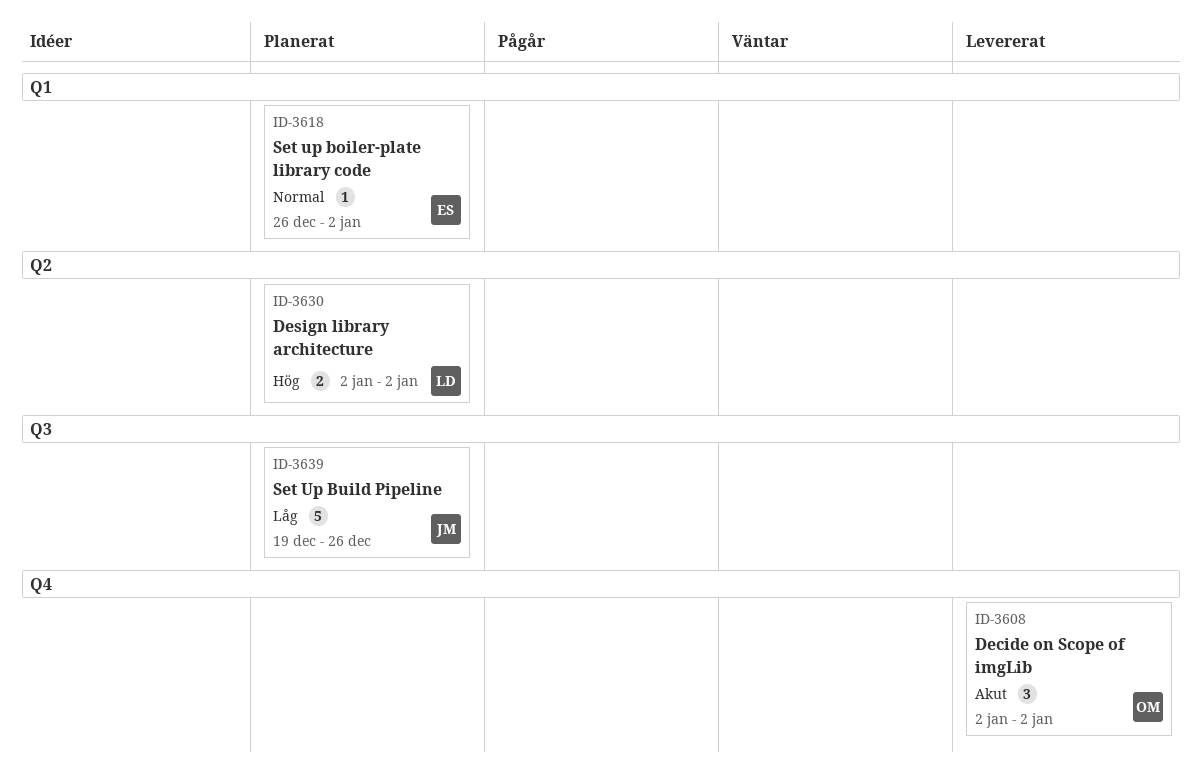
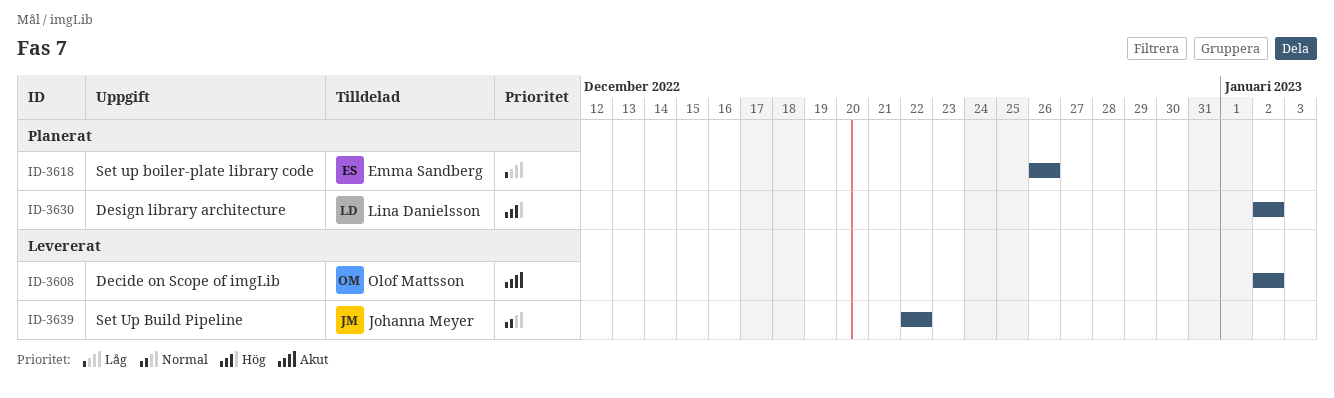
ID-3618, priority: Normal -> Låg
ID-3618, due: Jan 2 -> Dec 26
ID-3639, status: Planerat -> Levererat
ID-3639, priority: Låg -> Normal
ID-3639, start: Dec 19 -> Dec 22
ID-3639, due: Dec 26 -> Dec 22

